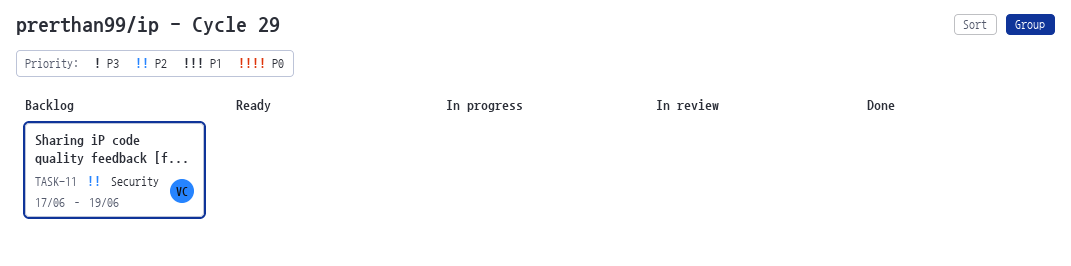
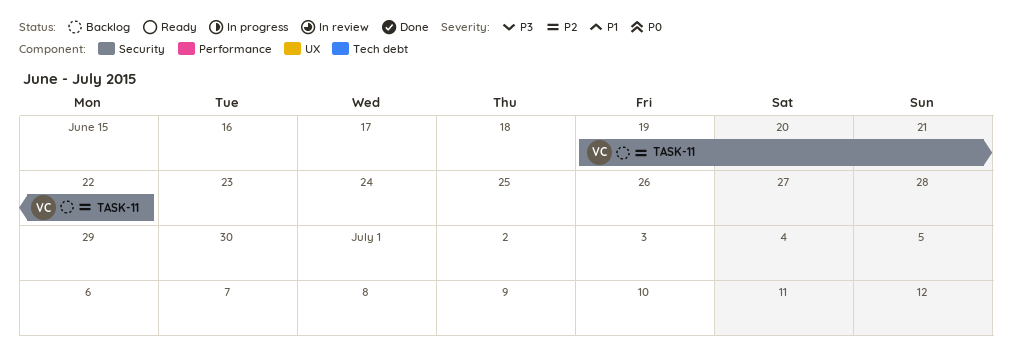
TASK-11, start: Jun 17 -> Jun 19
TASK-11, due: Jun 19 -> Jun 22

